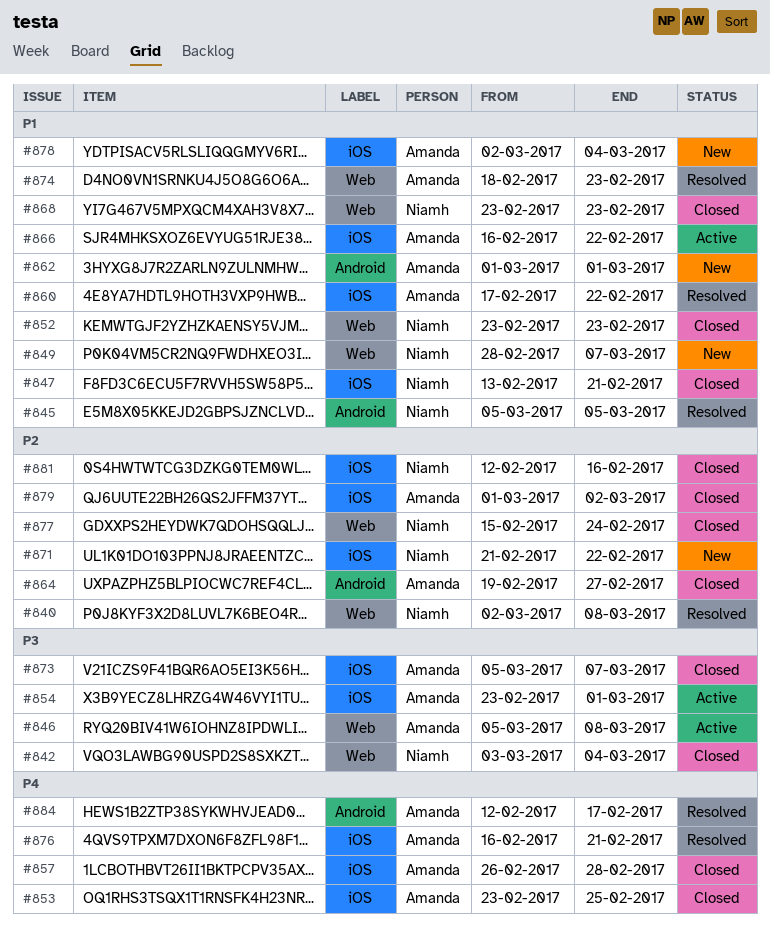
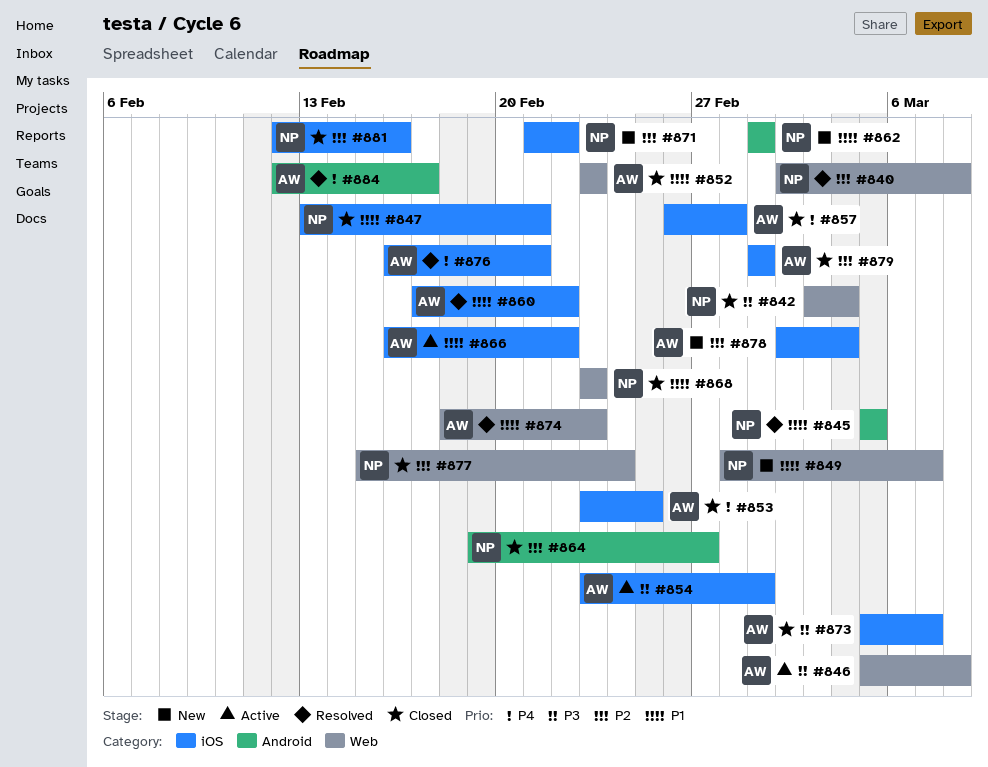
#852, owner: Niamh -> Amanda
#862, owner: Amanda -> Niamh
#864, owner: Amanda -> Niamh
#878, priority: P1 -> P2
#879, due: Mar 2 -> Mar 1

